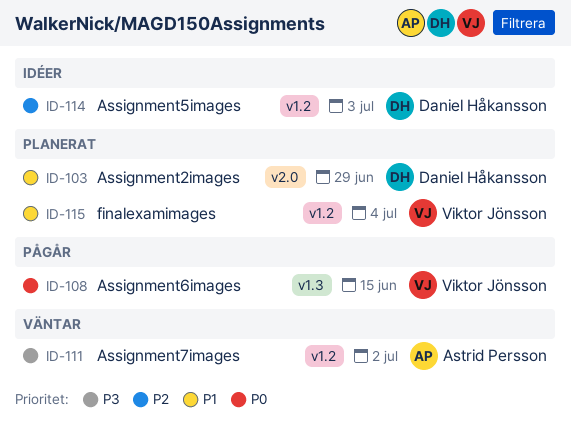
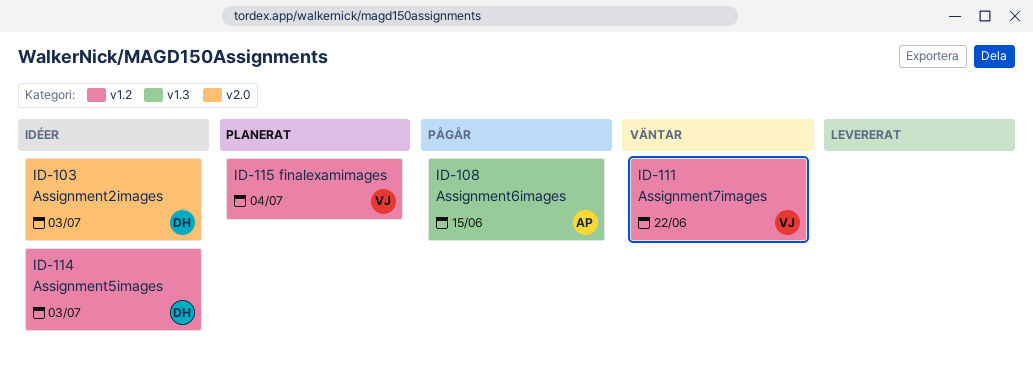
ID-103, status: Planerat -> Idéer
ID-103, due: Jun 29 -> Jul 3
ID-108, owner: Viktor Jönsson -> Astrid Persson
ID-111, owner: Astrid Persson -> Viktor Jönsson
ID-111, due: Jul 2 -> Jun 22

